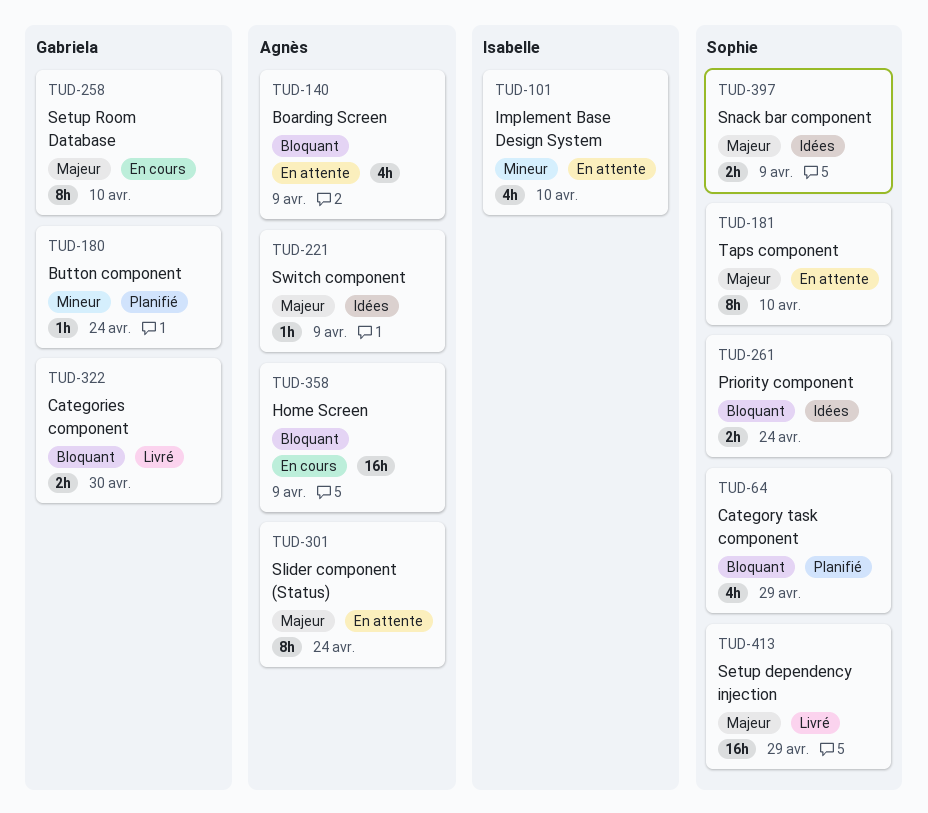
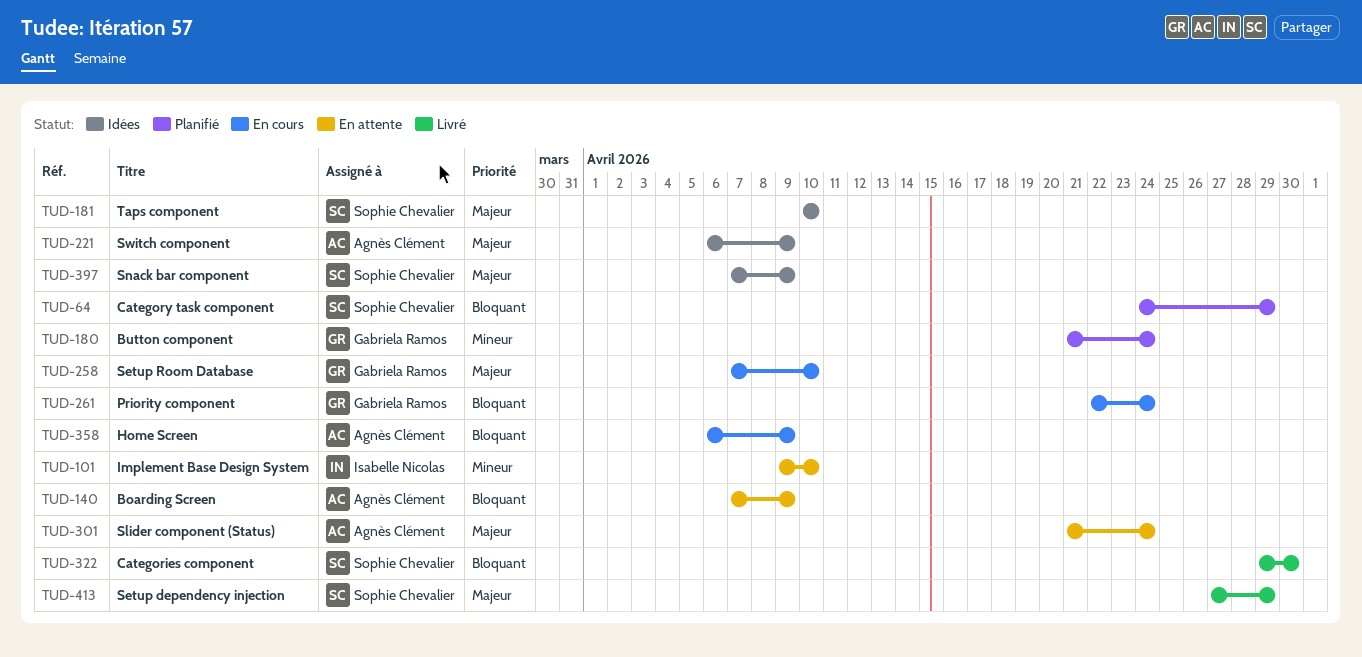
TUD-181, status: En attente -> Idées
TUD-261, status: Idées -> En cours
TUD-261, owner: Sophie Chevalier -> Gabriela Ramos
TUD-322, owner: Gabriela Ramos -> Sophie Chevalier

